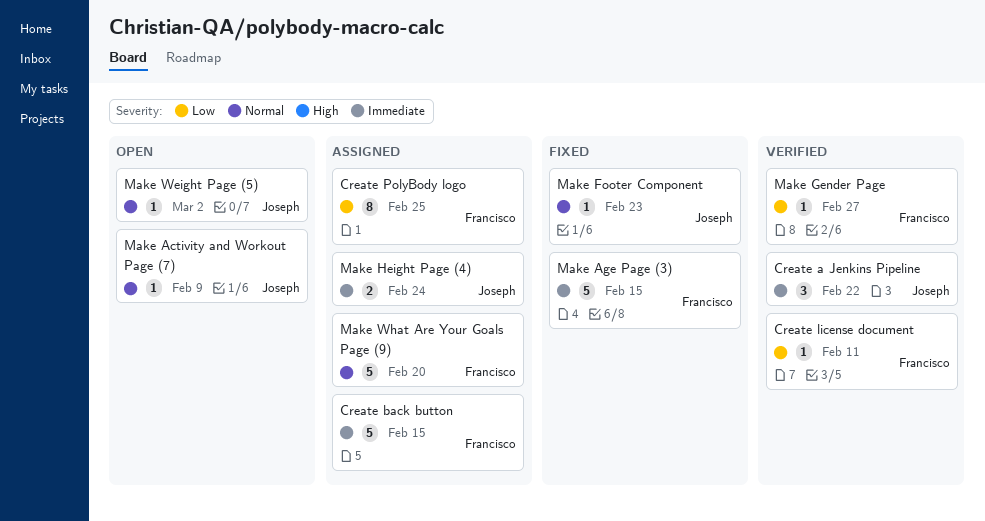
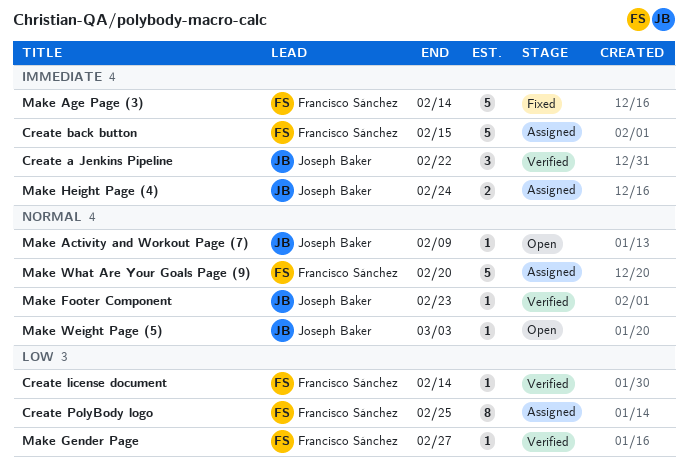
Create license document, due: Feb 11 -> Feb 14
Make Age Page (3), due: Feb 15 -> Feb 14
Make Footer Component, status: Fixed -> Verified
Make Weight Page (5), due: Mar 2 -> Mar 3

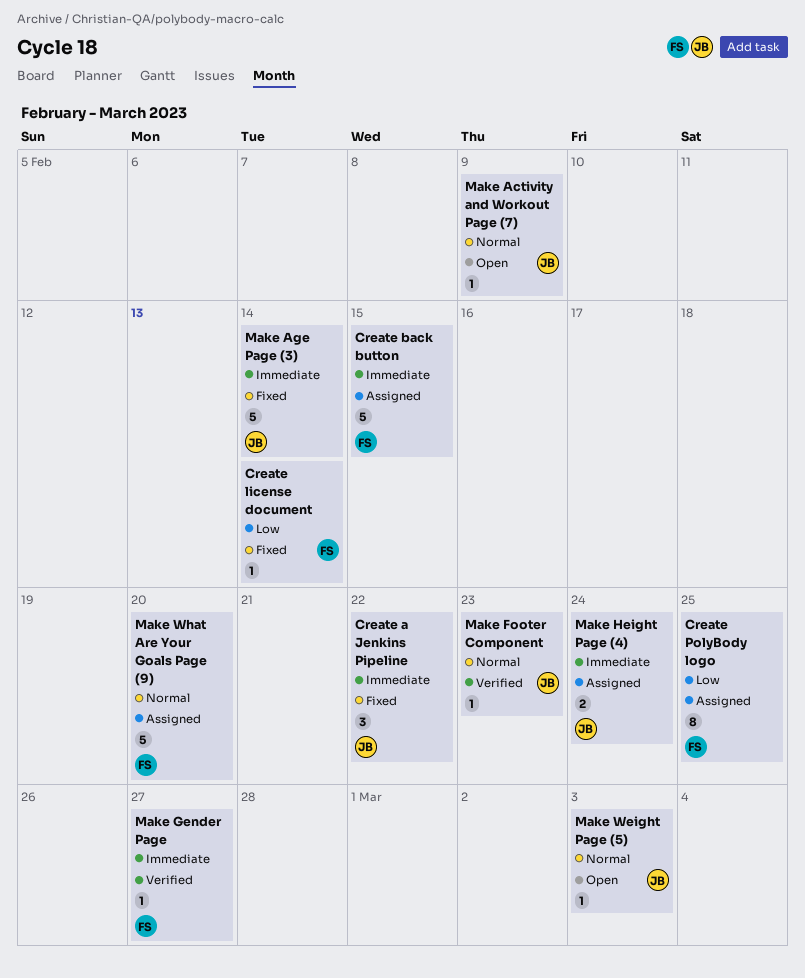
Create a Jenkins Pipeline, status: Verified -> Fixed
Create license document, status: Verified -> Fixed
Make Age Page (3), owner: Francisco Sánchez -> Joseph Baker
Make Gender Page, priority: Low -> Immediate

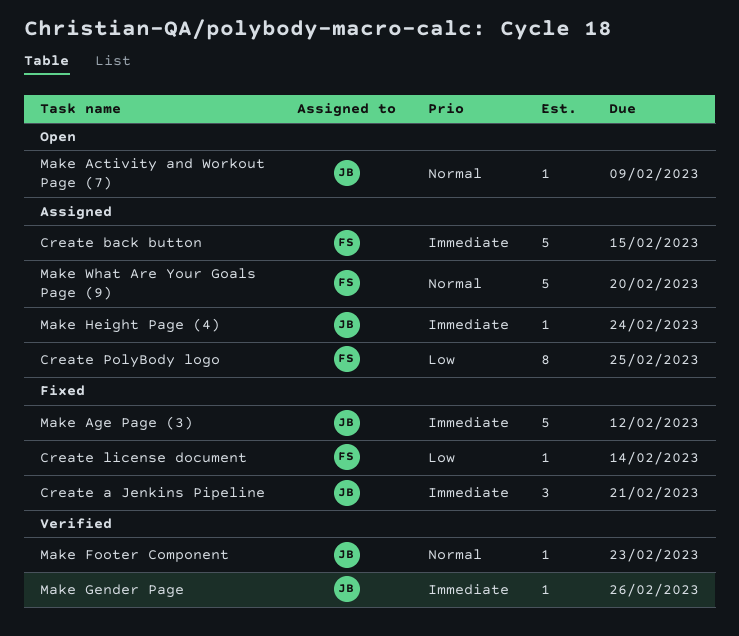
Create a Jenkins Pipeline, due: Feb 22 -> Feb 21
Make Age Page (3), due: Feb 14 -> Feb 12
Make Gender Page, owner: FS -> JB
Make Gender Page, due: Feb 27 -> Feb 26
Make Height Page (4), estimate: 2 -> 1
Make Weight Page (5): present -> none

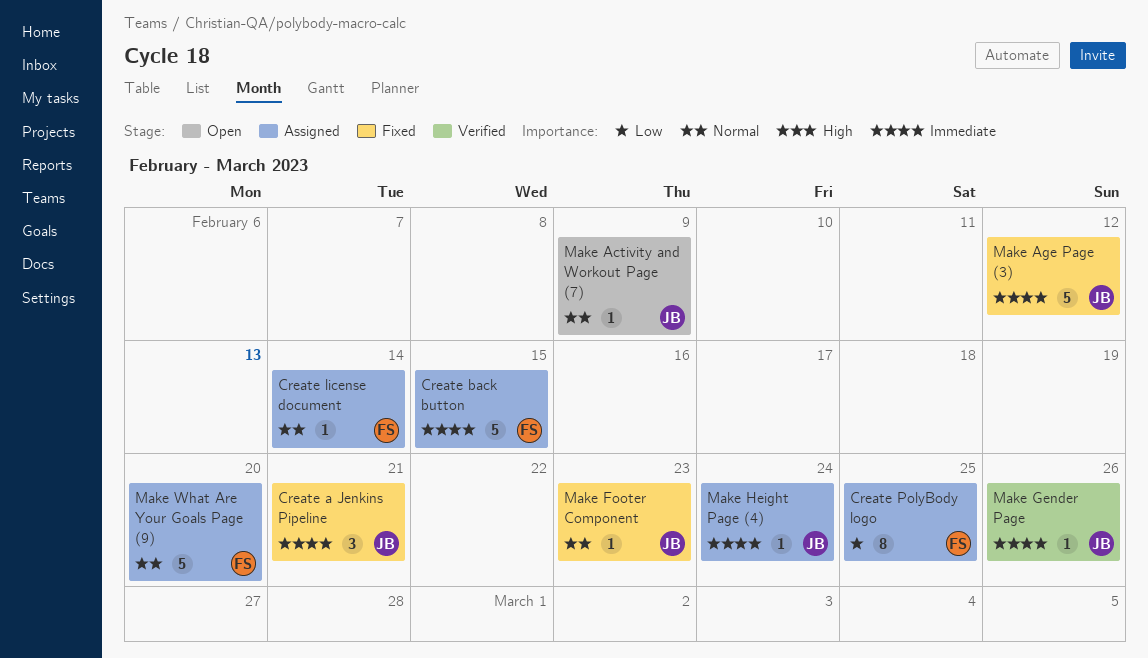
Create license document, status: Fixed -> Assigned
Create license document, priority: Low -> Normal
Make Footer Component, status: Verified -> Fixed

